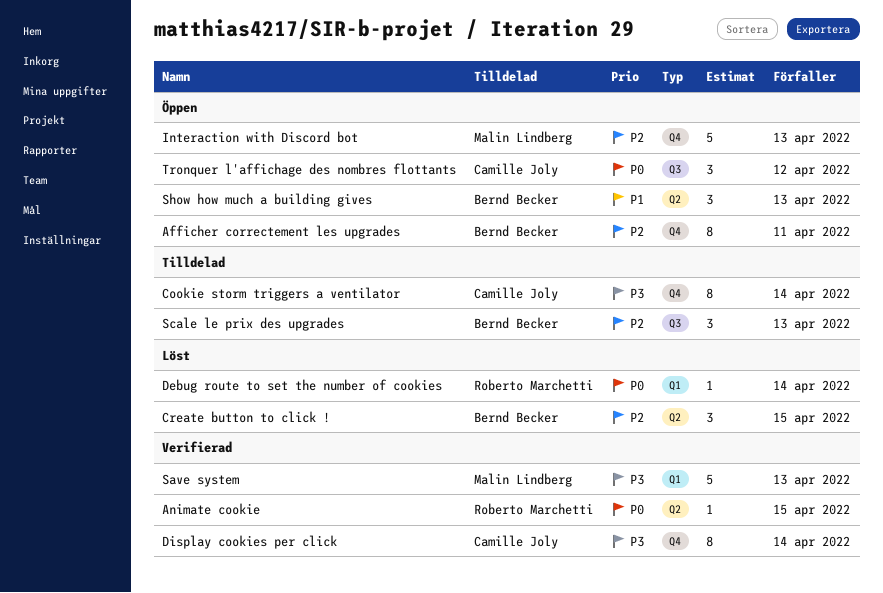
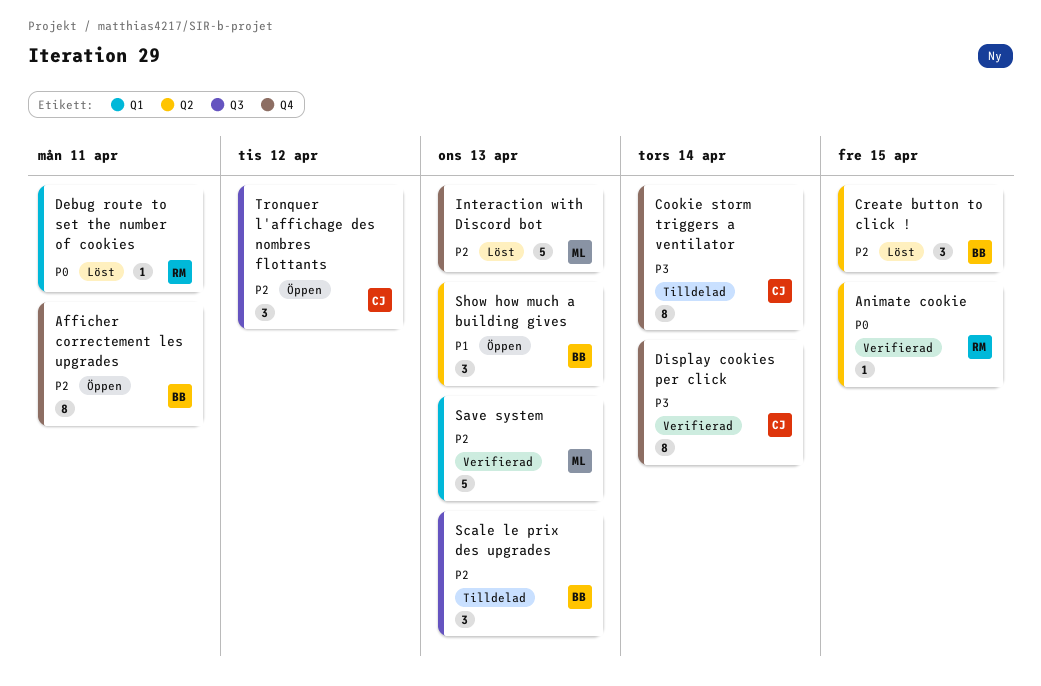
Debug route to set the number of cookies, due: Apr 14 -> Apr 11
Interaction with Discord bot, status: Öppen -> Löst
Save system, priority: P3 -> P2
Tronquer l'affichage des nombres flottants, priority: P0 -> P2

